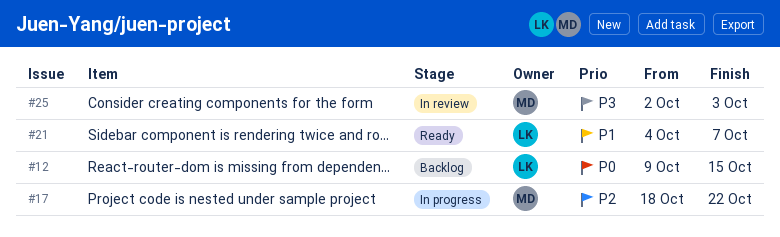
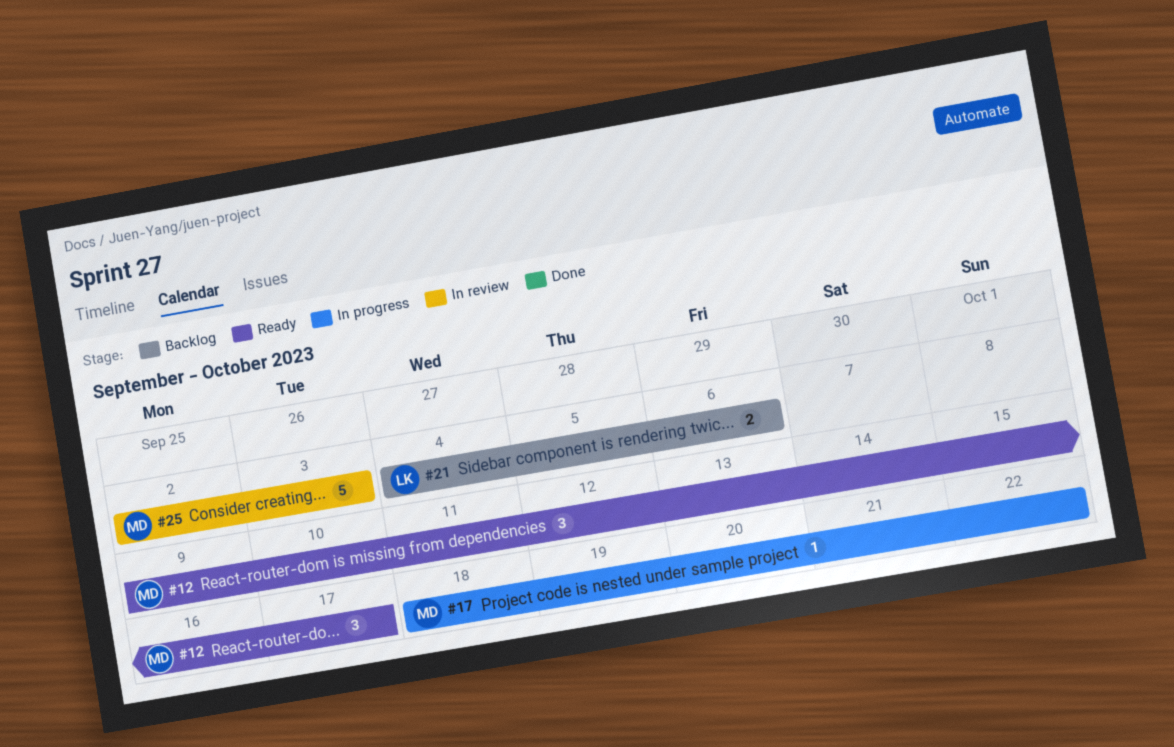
#12, status: Backlog -> Ready
#12, owner: LK -> MD
#12, due: Oct 15 -> Oct 17
#21, status: Ready -> Backlog
#21, due: Oct 7 -> Oct 6

